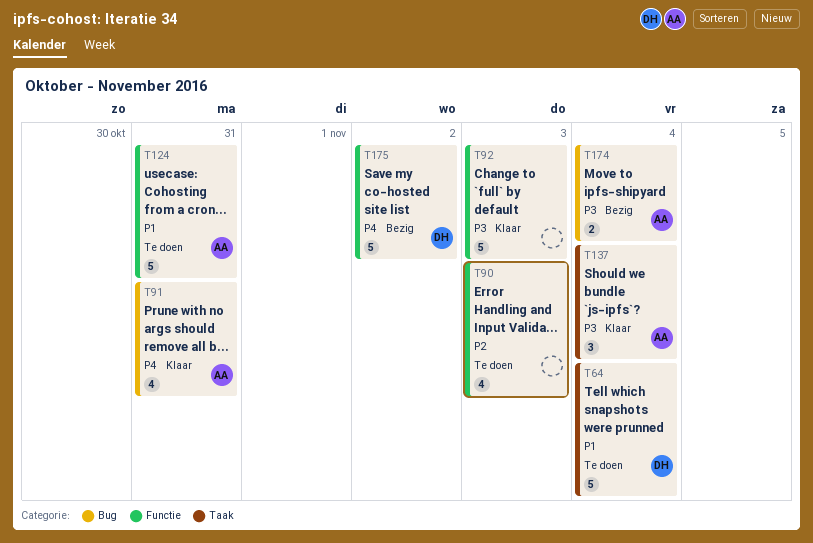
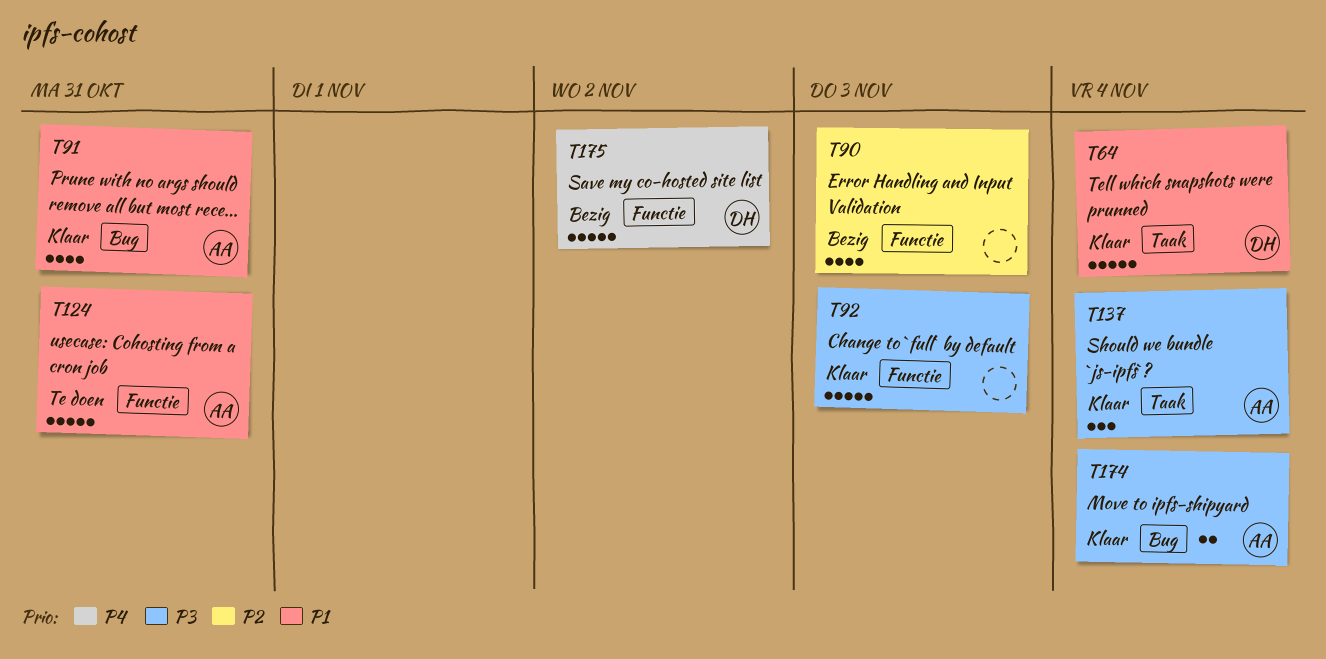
T64, status: Te doen -> Klaar
T90, status: Te doen -> Bezig
T91, priority: P4 -> P1
T174, status: Bezig -> Klaar

